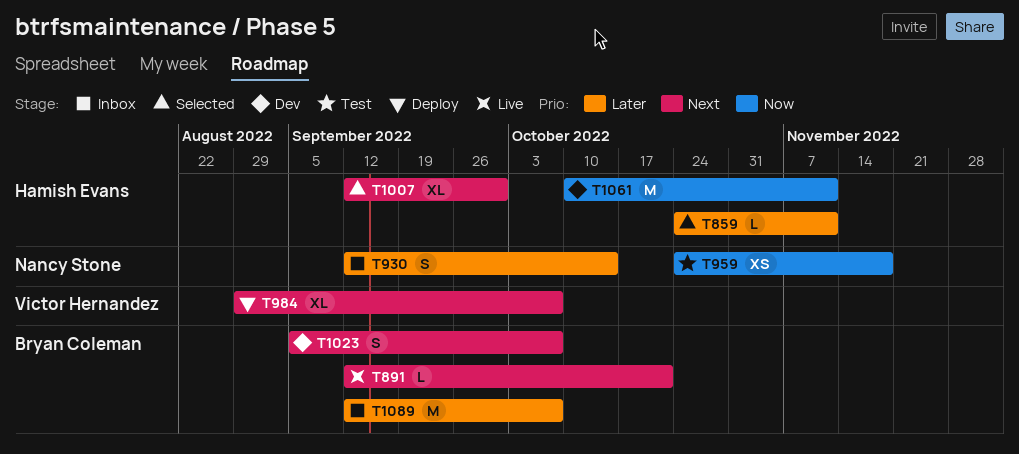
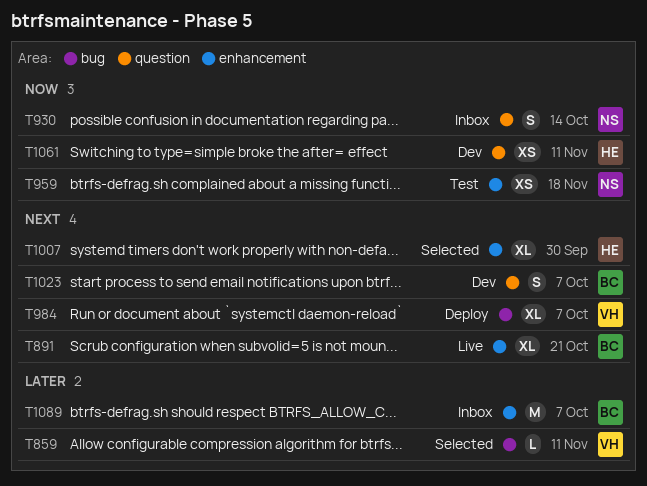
T859, owner: Hamish Evans -> Victor Hernandez
T891, estimate: L -> XL
T930, priority: Later -> Now
T1061, estimate: M -> XS

